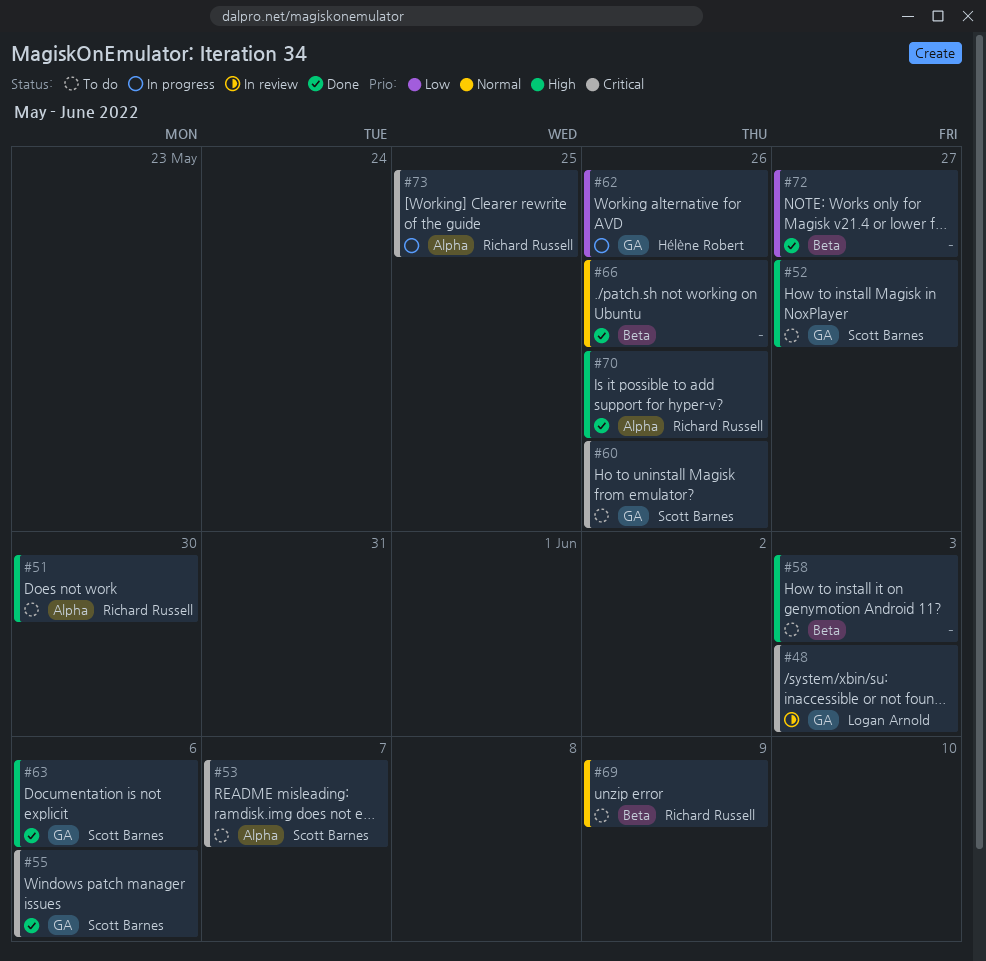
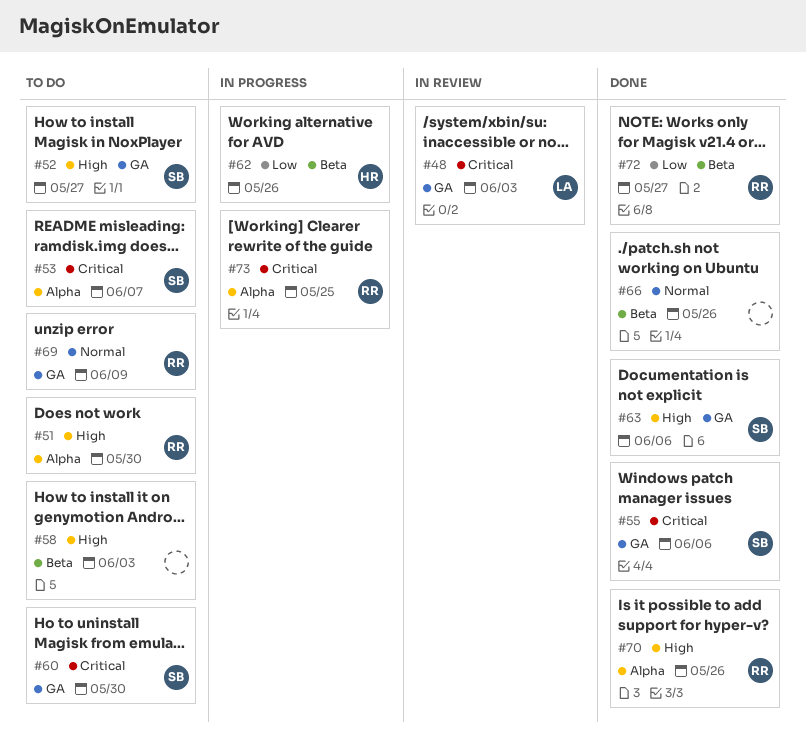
#60, due: May 26 -> May 30
#62, label: GA -> Beta
#69, label: Beta -> GA
#72, owner: none -> Richard Russell

